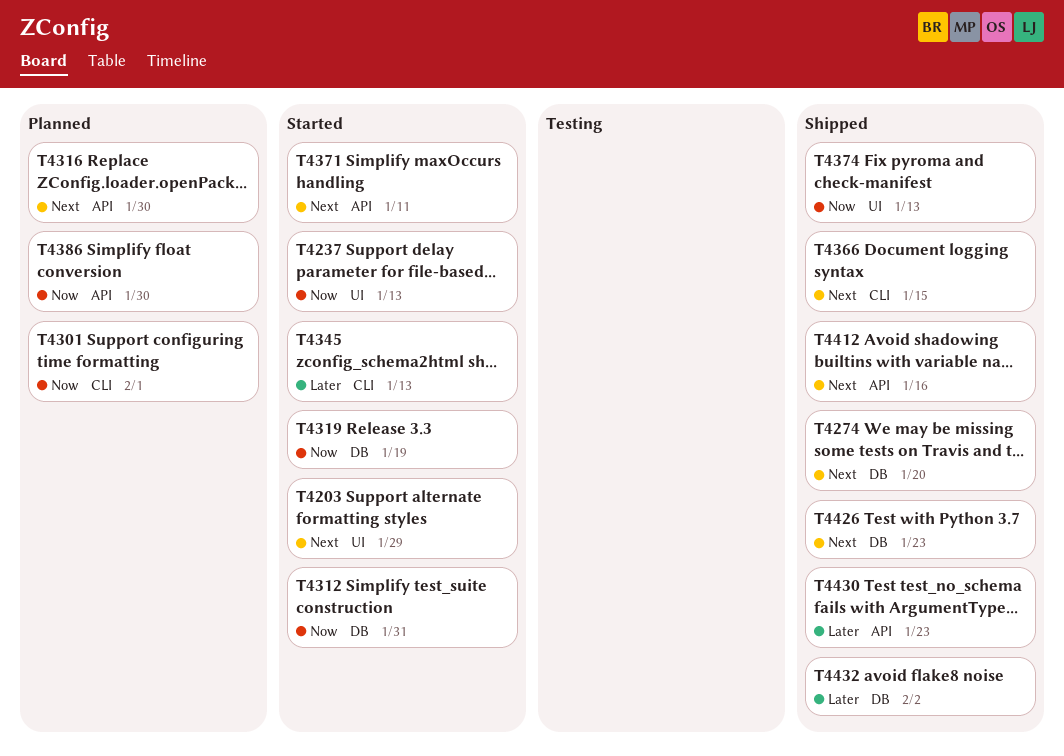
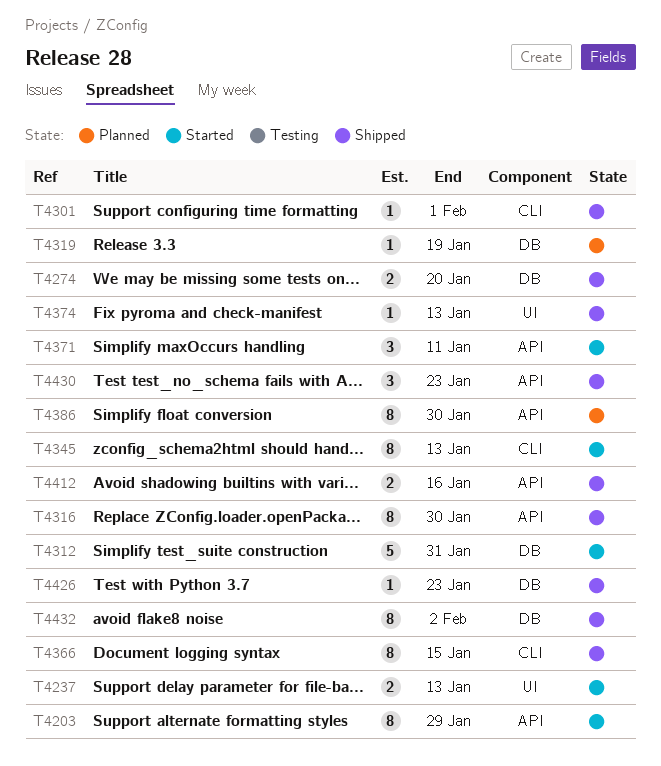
T4203, label: UI -> API
T4301, status: Planned -> Shipped
T4316, status: Planned -> Shipped
T4319, status: Started -> Planned

